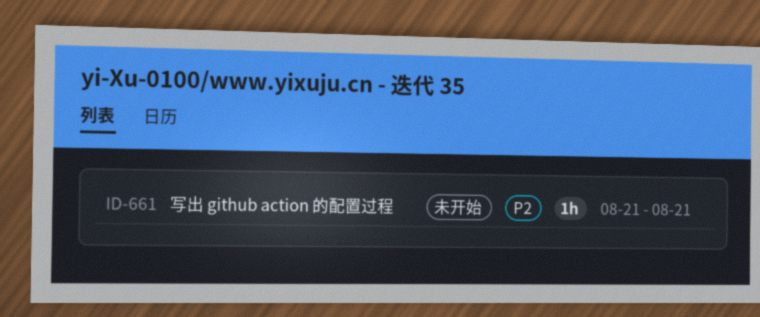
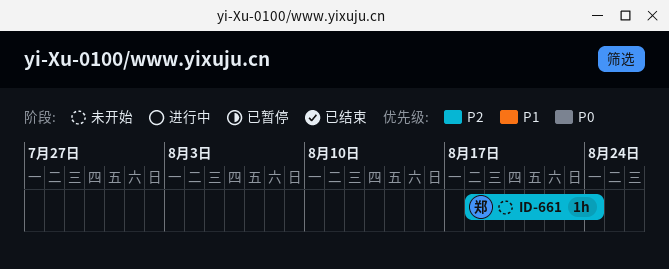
ID-661, start: Aug 21 -> Aug 18
ID-661, due: Aug 21 -> Aug 24

